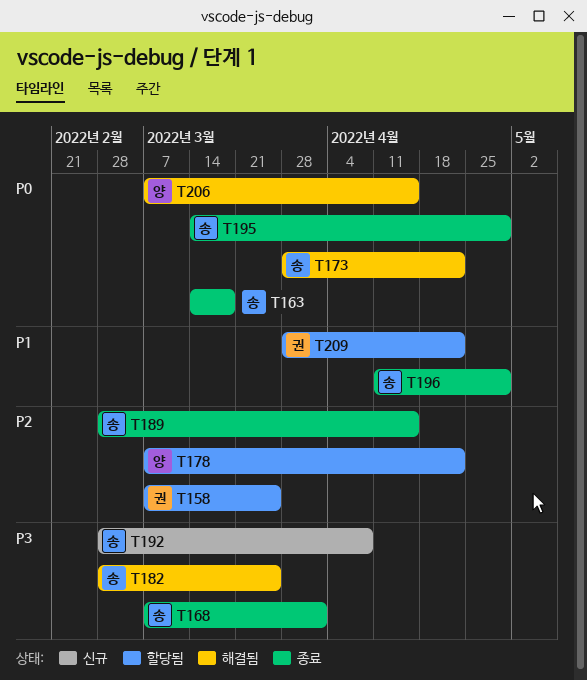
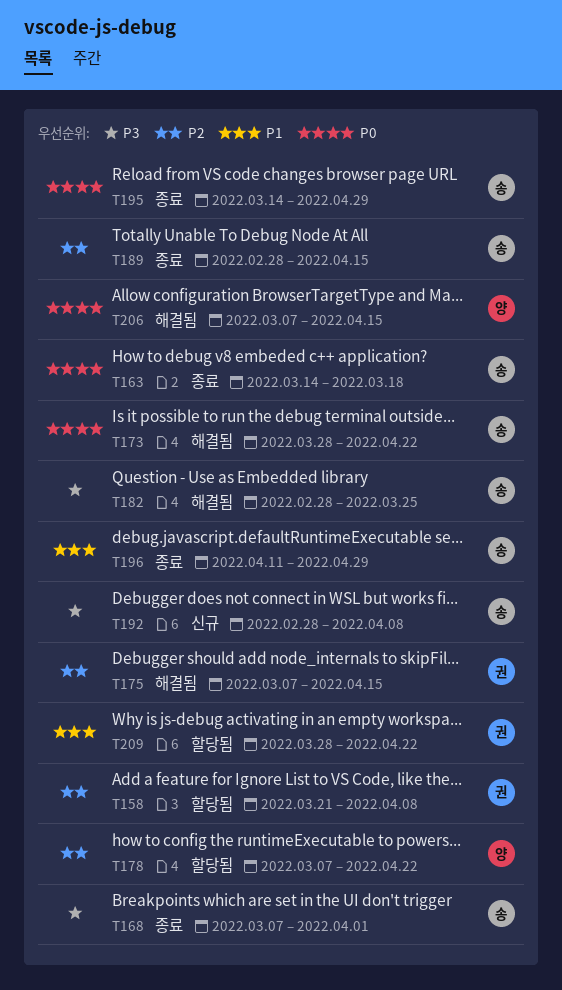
T158, start: Mar 7 -> Mar 21
T158, due: Mar 25 -> Apr 8
T175: none -> present

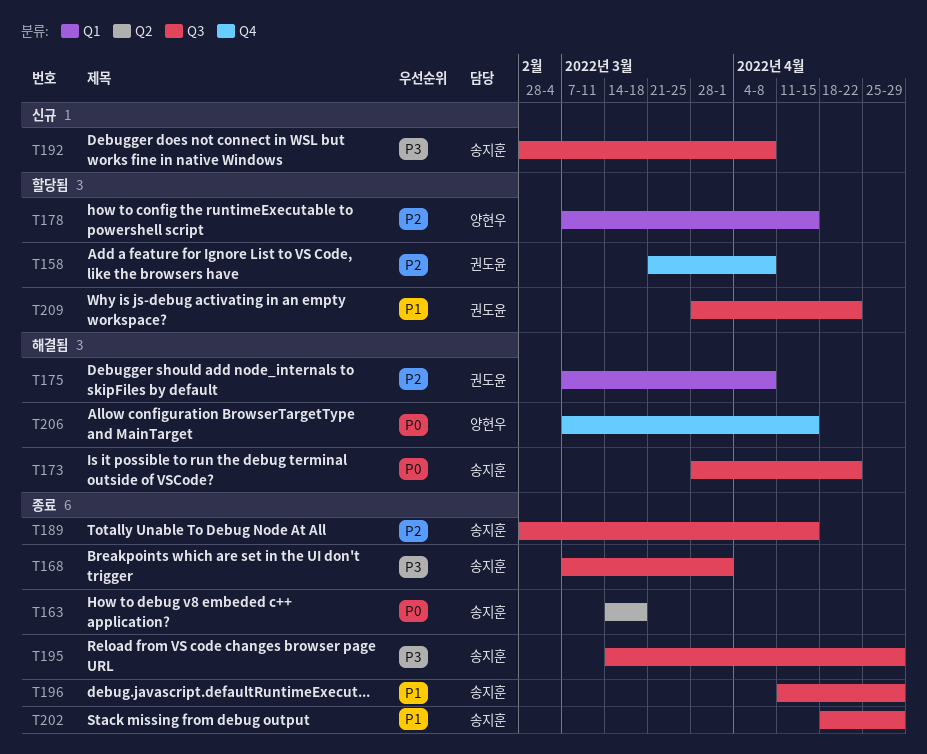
T175, due: Apr 15 -> Apr 8
T178, due: Apr 22 -> Apr 15
T182: present -> none
T195, priority: P0 -> P3
T202: none -> present

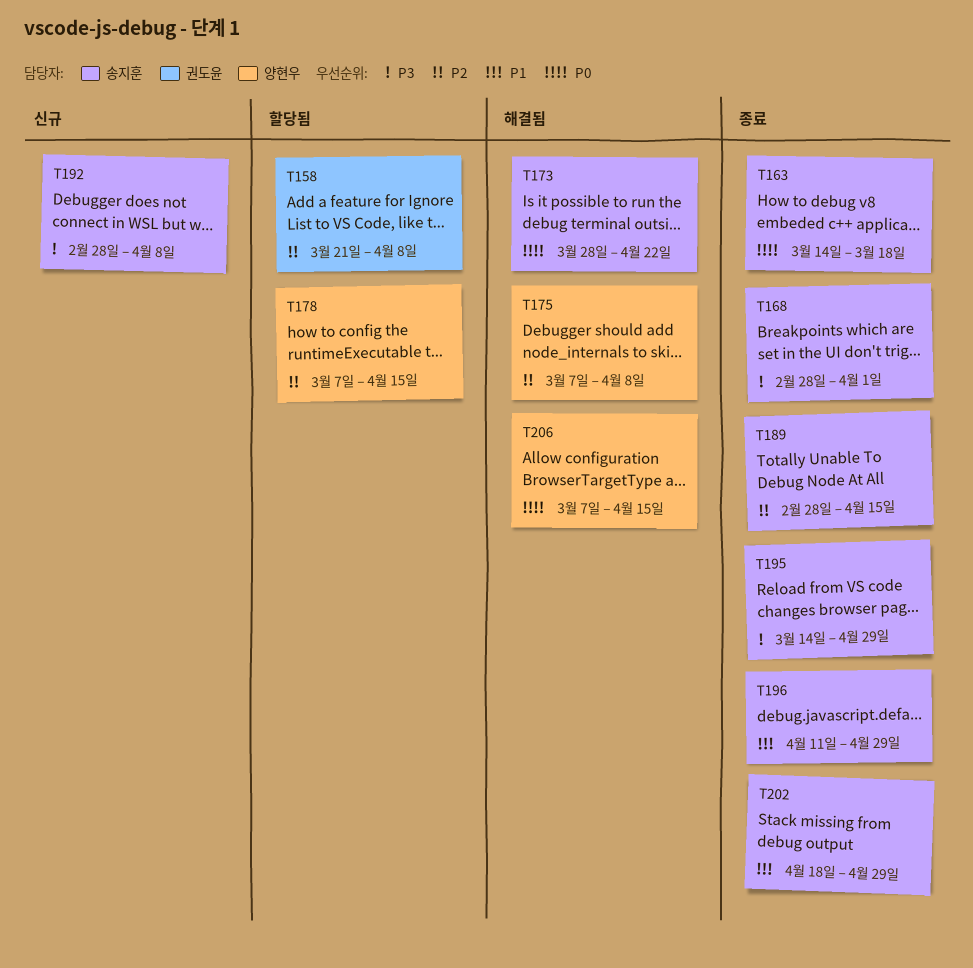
T168, start: Mar 7 -> Feb 28
T175, owner: 권도윤 -> 양현우
T209: present -> none

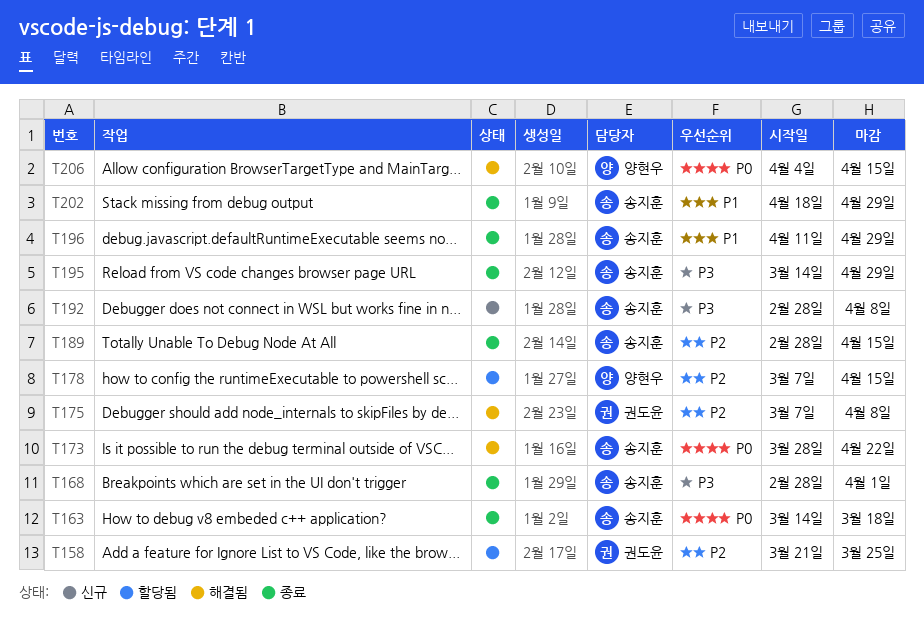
T158, due: Apr 8 -> Mar 25
T175, owner: 양현우 -> 권도윤
T206, start: Mar 7 -> Apr 4

